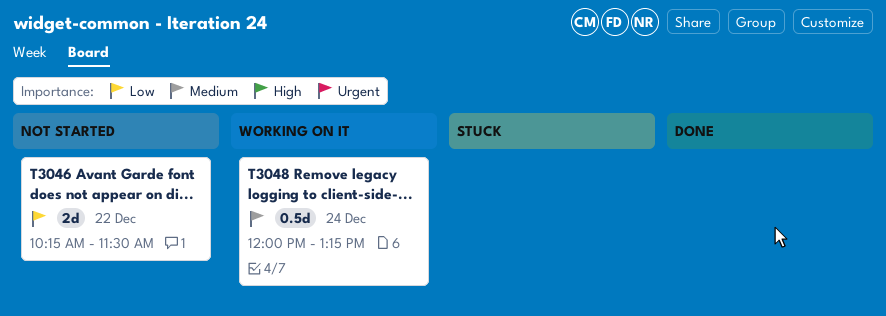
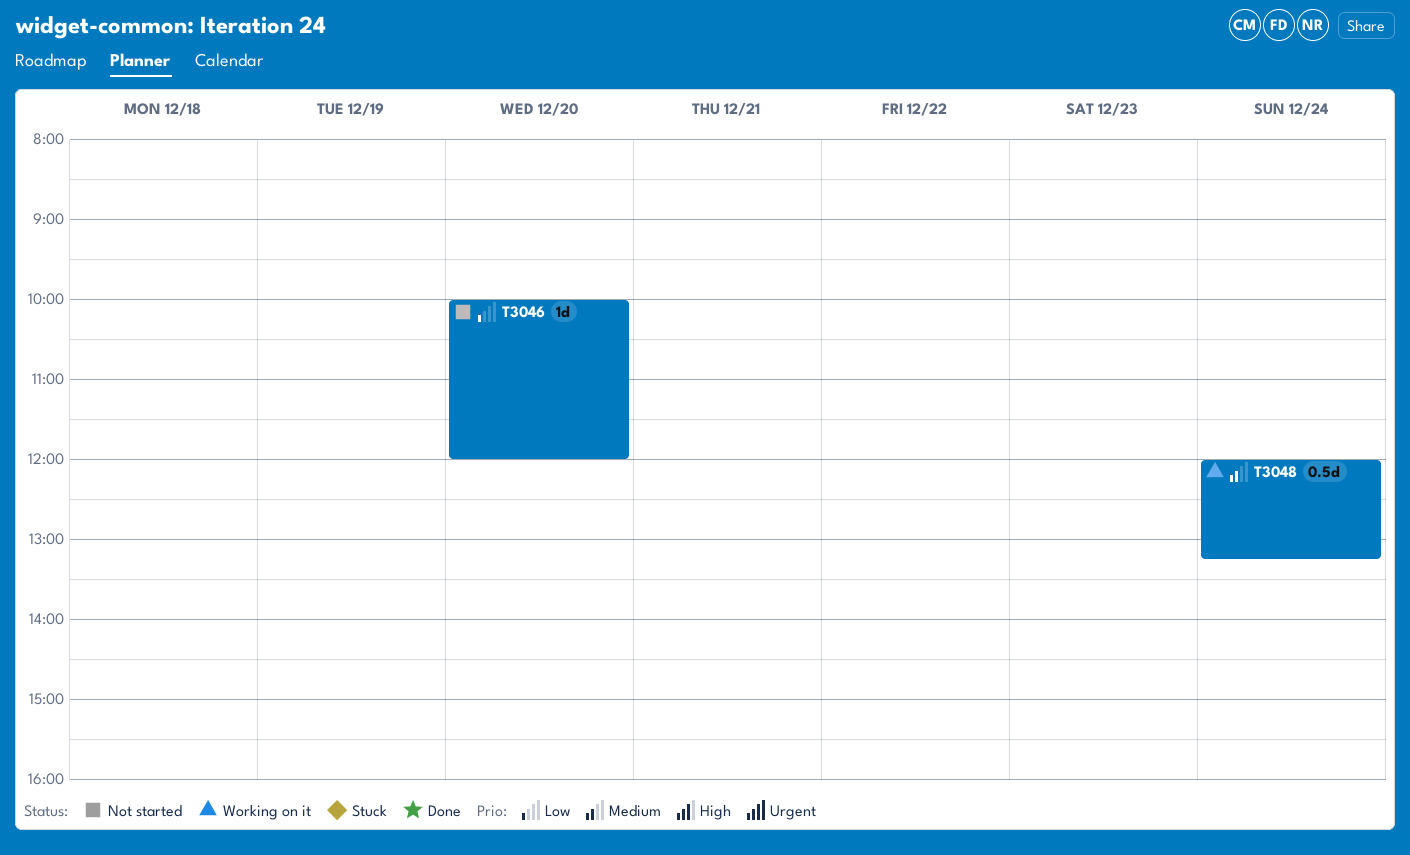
T3046, estimate: 2d -> 1d
T3046, day: Dec 22 -> Dec 20
T3046, begins: 10:15 -> 10:00
T3046, ends: 11:30 -> 12:00

